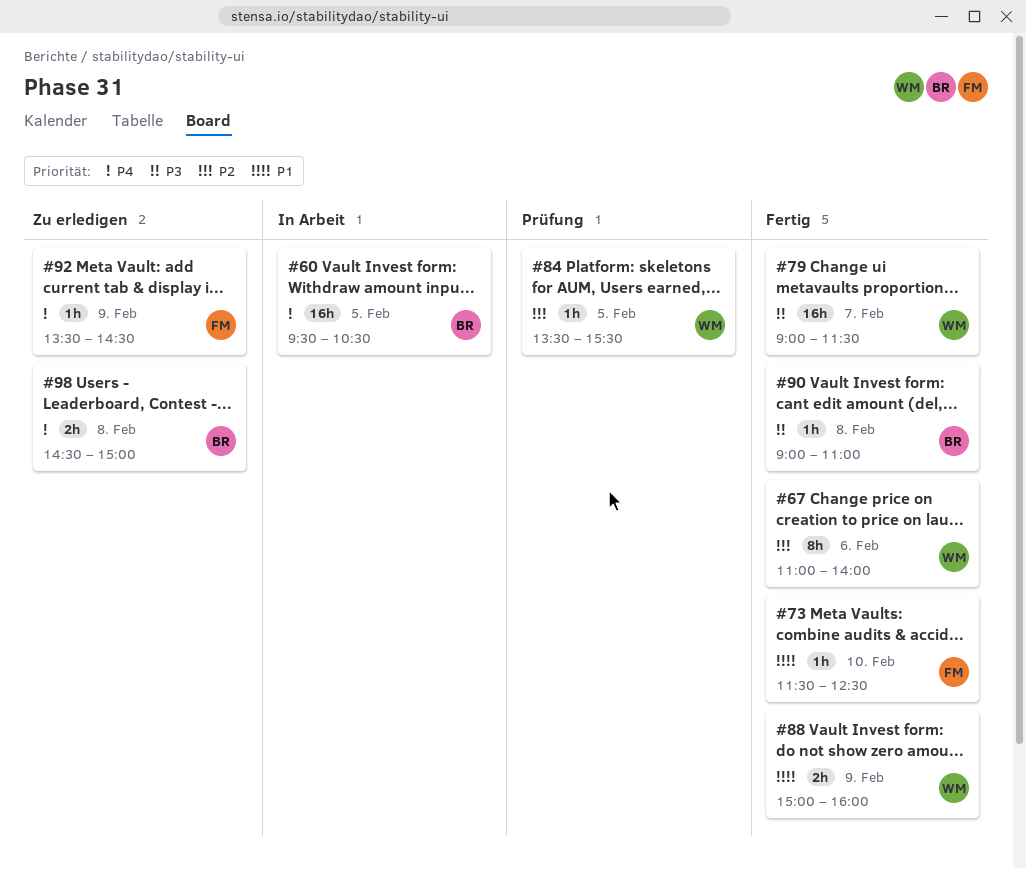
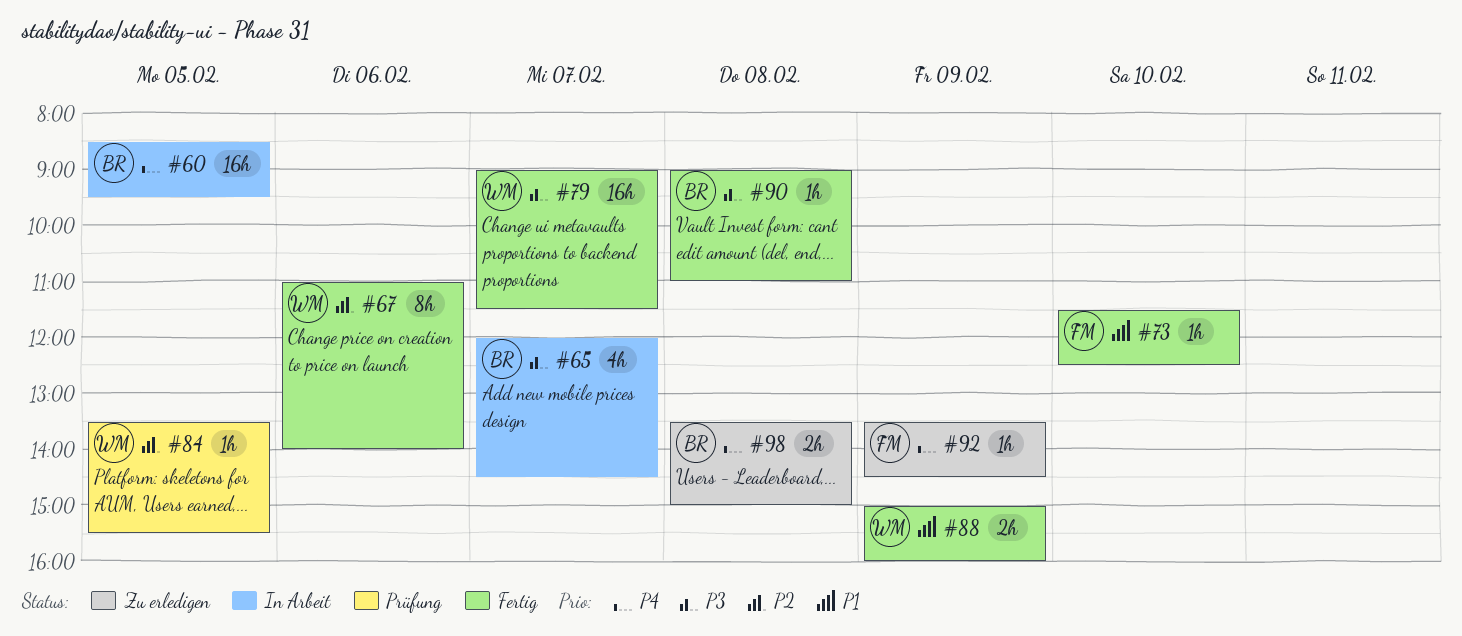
#60, begins: 09:30 -> 08:30
#60, ends: 10:30 -> 09:30
#65: none -> present
#98, begins: 14:30 -> 13:30

